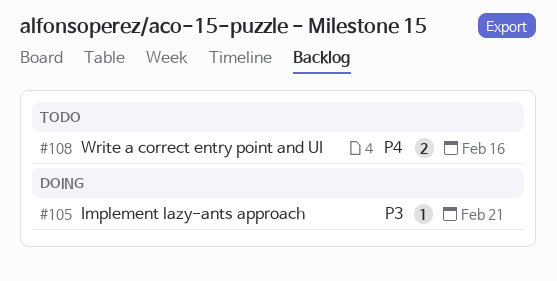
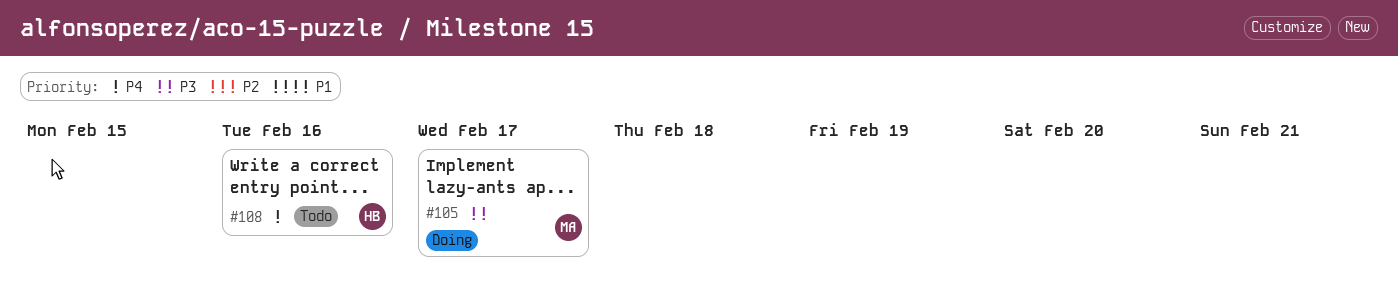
#105, due: Feb 21 -> Feb 17

